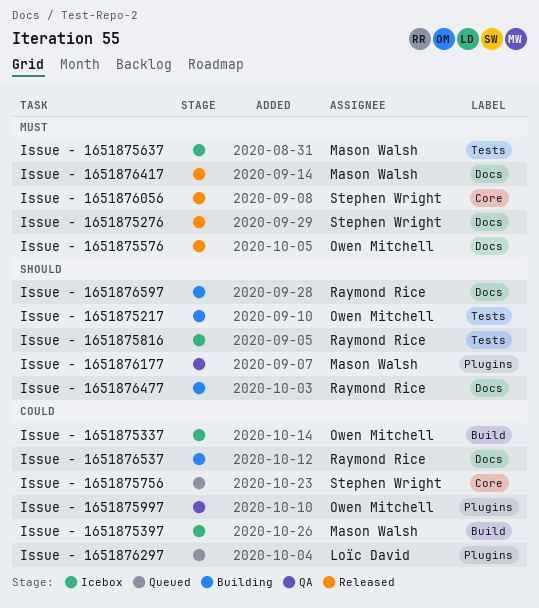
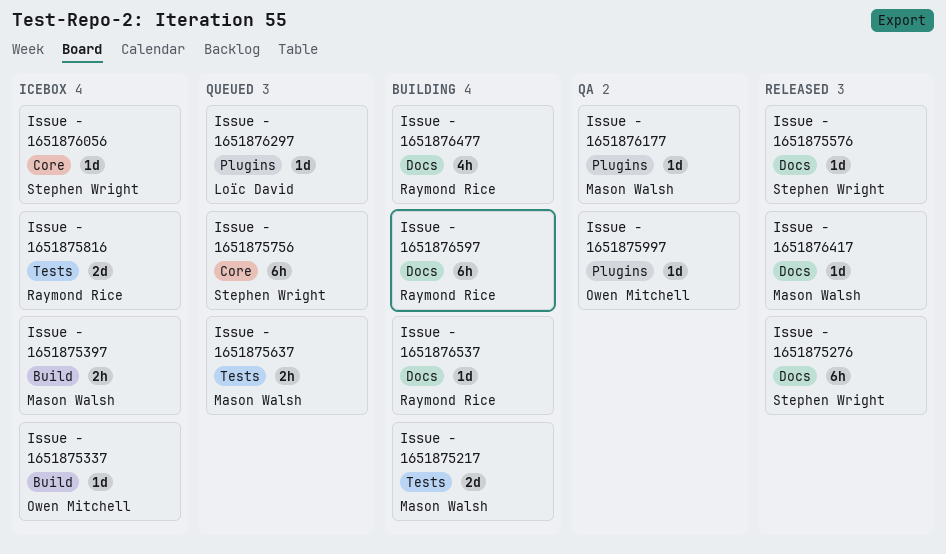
Issue - 1651875217, owner: Owen Mitchell -> Mason Walsh
Issue - 1651875576, owner: Owen Mitchell -> Stephen Wright
Issue - 1651875637, status: Icebox -> Queued
Issue - 1651876056, status: Released -> Icebox

